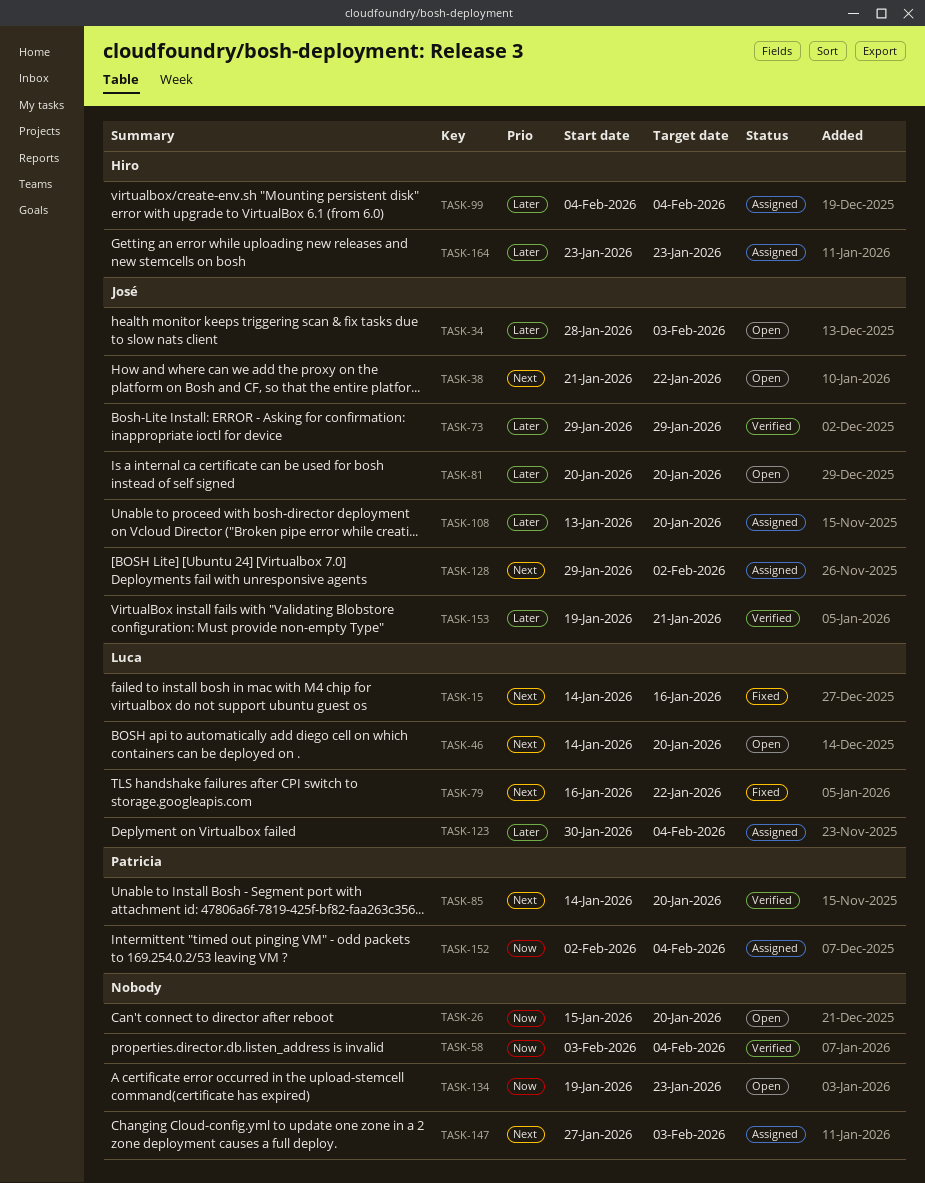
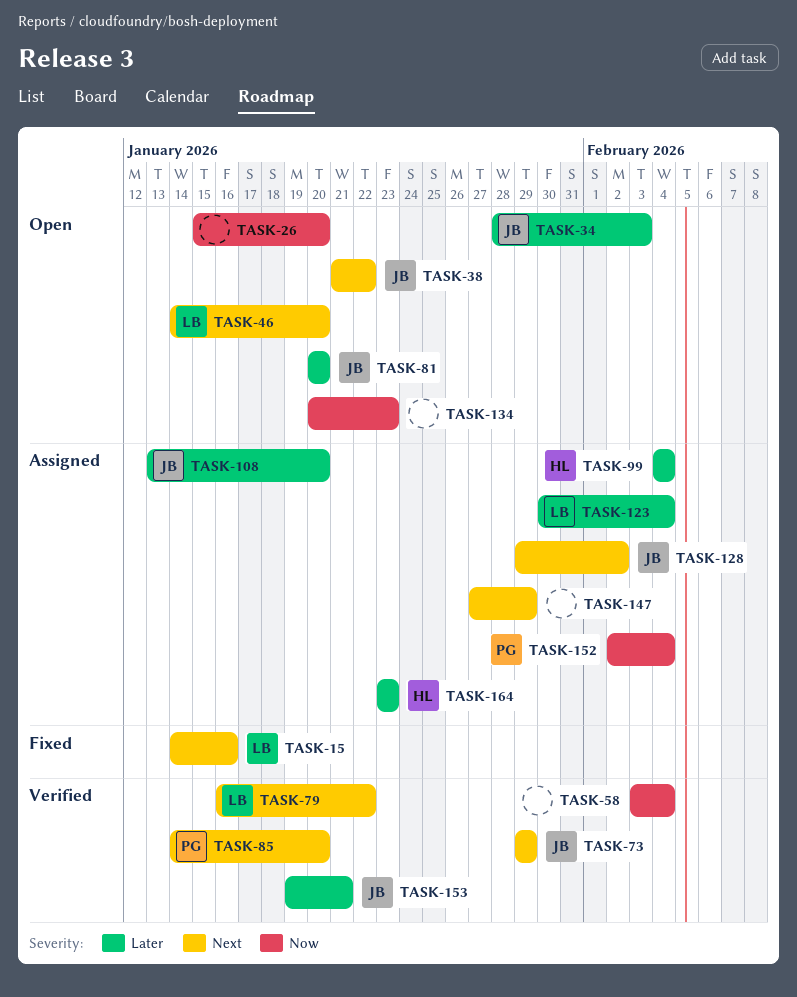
TASK-73, priority: Later -> Next
TASK-79, status: Fixed -> Verified
TASK-134, start: Jan 19 -> Jan 20
TASK-147, due: Feb 3 -> Jan 29

